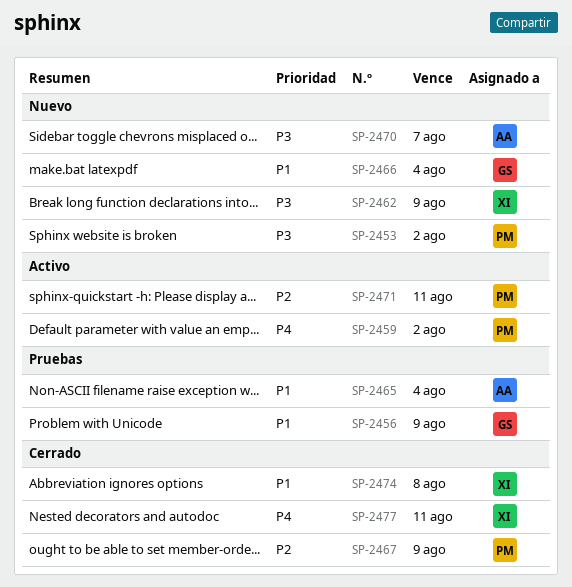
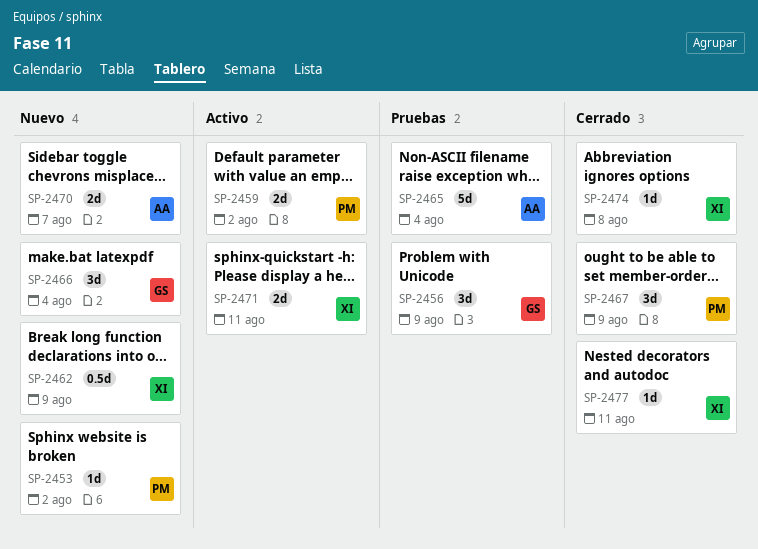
SP-2471, owner: PM -> XI

